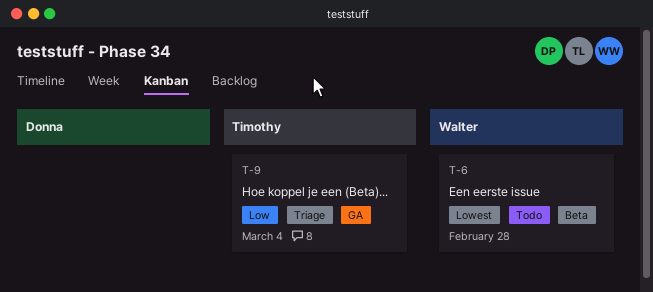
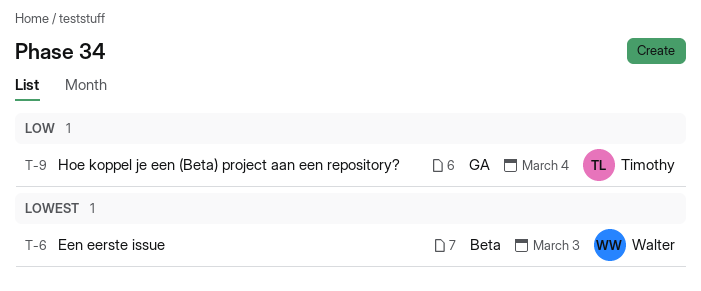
T-6, due: Feb 28 -> Mar 3

